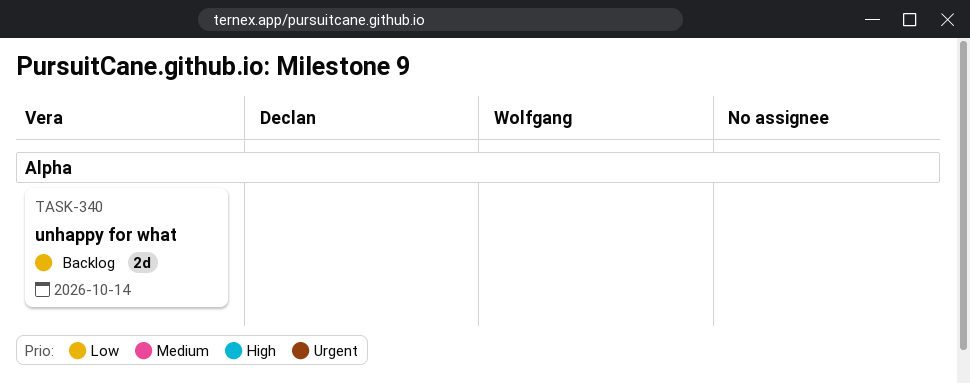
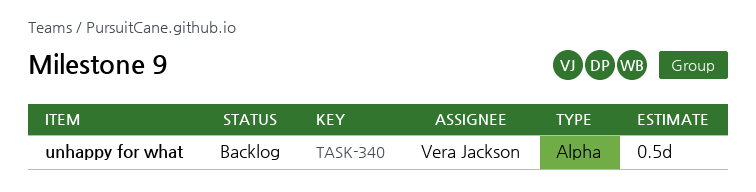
TASK-340, estimate: 2d -> 0.5d

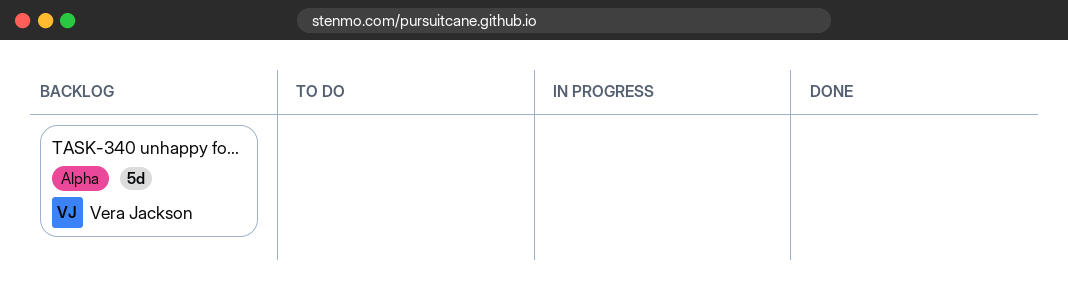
TASK-340, estimate: 0.5d -> 5d

